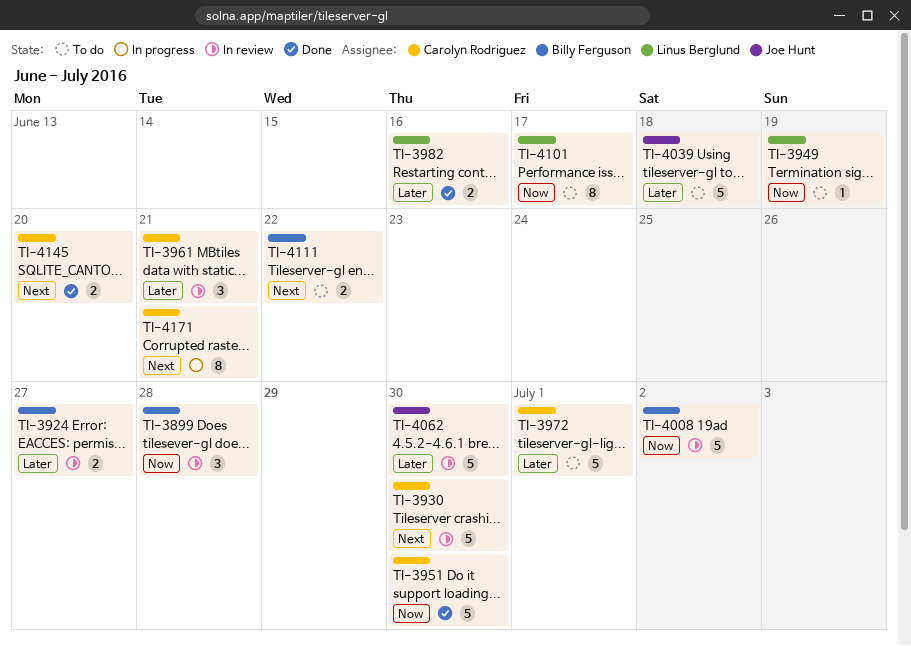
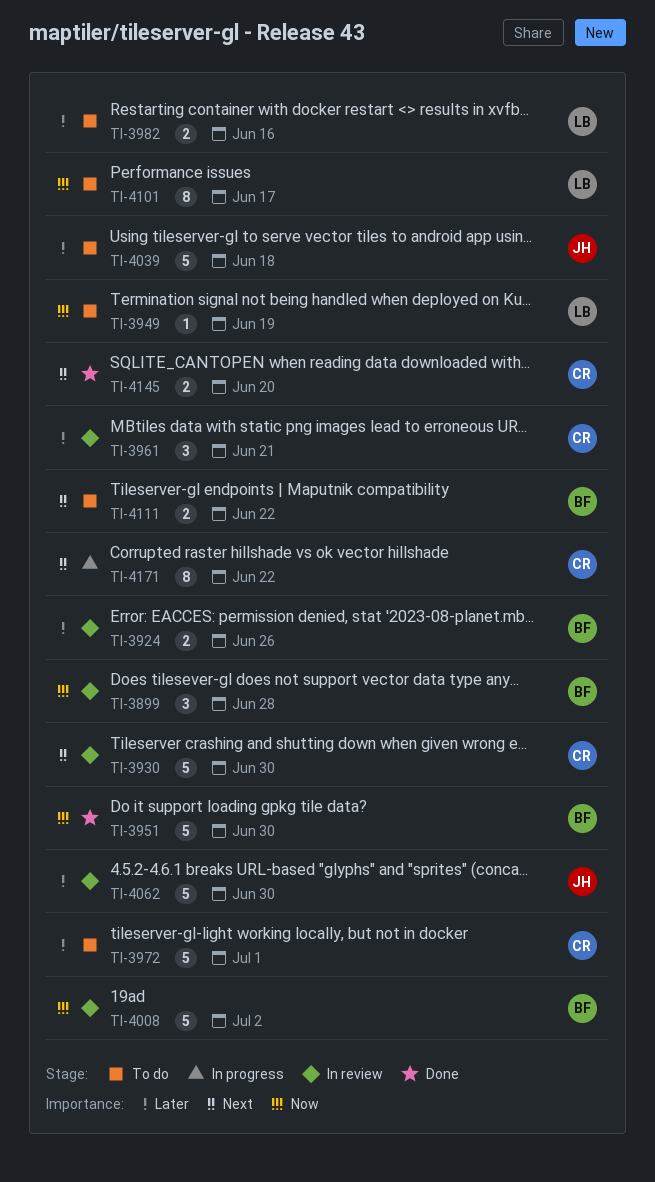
TI-3924, due: Jun 27 -> Jun 26
TI-3951, owner: Carolyn Rodriguez -> Billy Ferguson
TI-3982, status: Done -> To do
TI-4171, due: Jun 21 -> Jun 22

